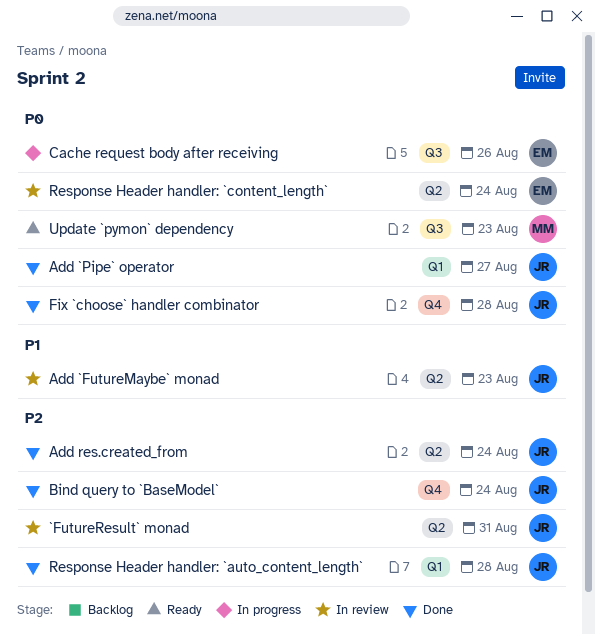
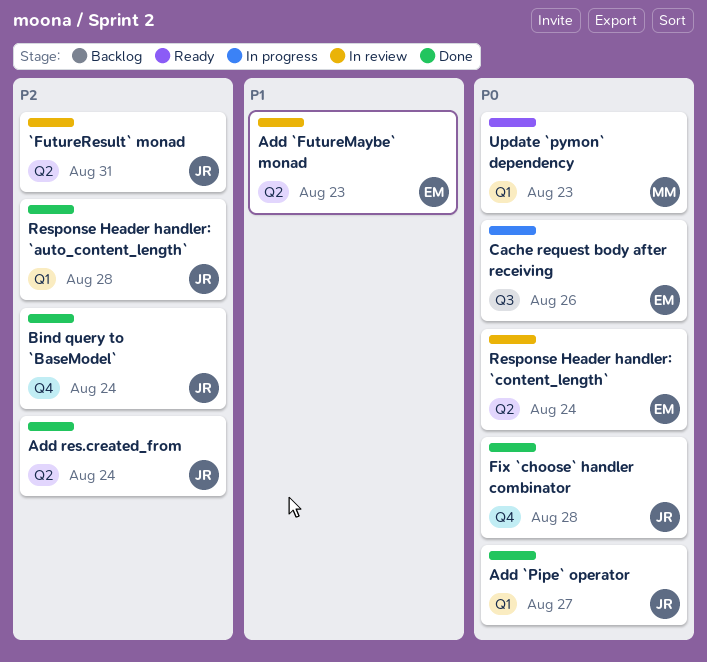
Add `FutureMaybe` monad, owner: JR -> EM
Update `pymon` dependency, label: Q3 -> Q1

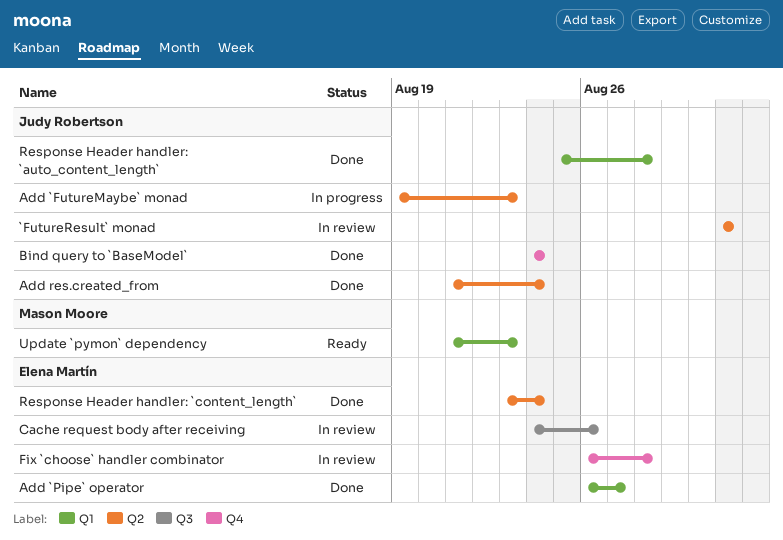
Add `FutureMaybe` monad, status: In review -> In progress
Add `FutureMaybe` monad, owner: Elena Martín -> Judy Robertson
Add `Pipe` operator, owner: Judy Robertson -> Elena Martín
Cache request body after receiving, status: In progress -> In review
Fix `choose` handler combinator, status: Done -> In review
Fix `choose` handler combinator, owner: Judy Robertson -> Elena Martín
Response Header handler: `content_length`, status: In review -> Done

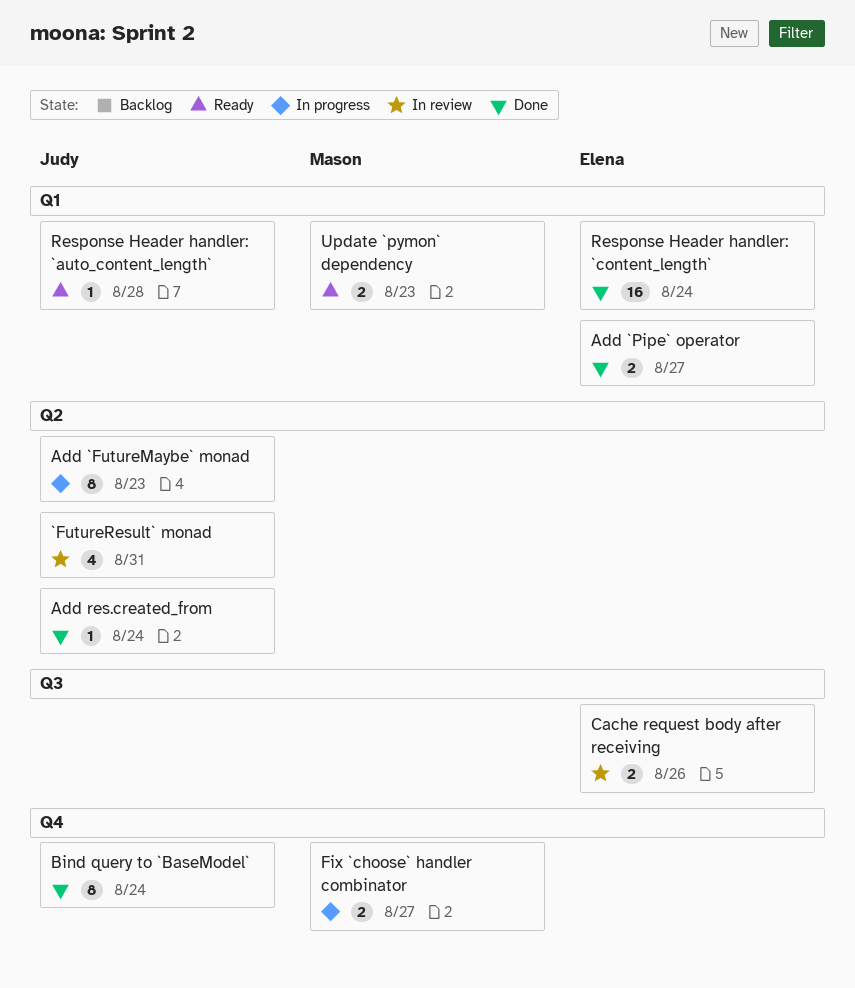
Fix `choose` handler combinator, status: In review -> In progress
Fix `choose` handler combinator, owner: Elena Martín -> Mason Moore
Fix `choose` handler combinator, due: Aug 28 -> Aug 27
Response Header handler: `auto_content_length`, status: Done -> Ready
Response Header handler: `content_length`, label: Q2 -> Q1

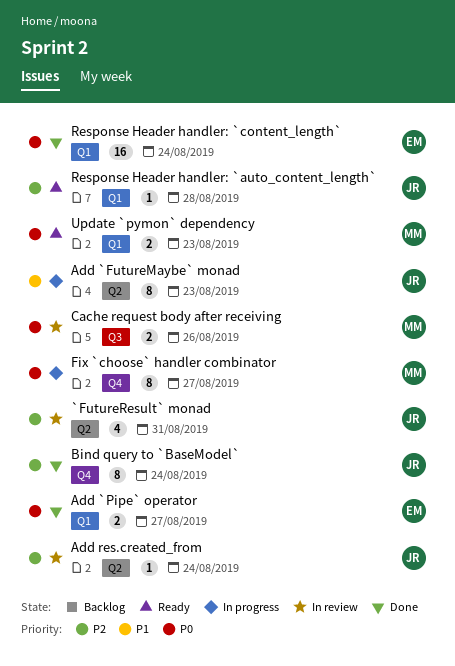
Add res.created_from, status: Done -> In review
Cache request body after receiving, owner: Elena -> Mason
Fix `choose` handler combinator, estimate: 2 -> 8

